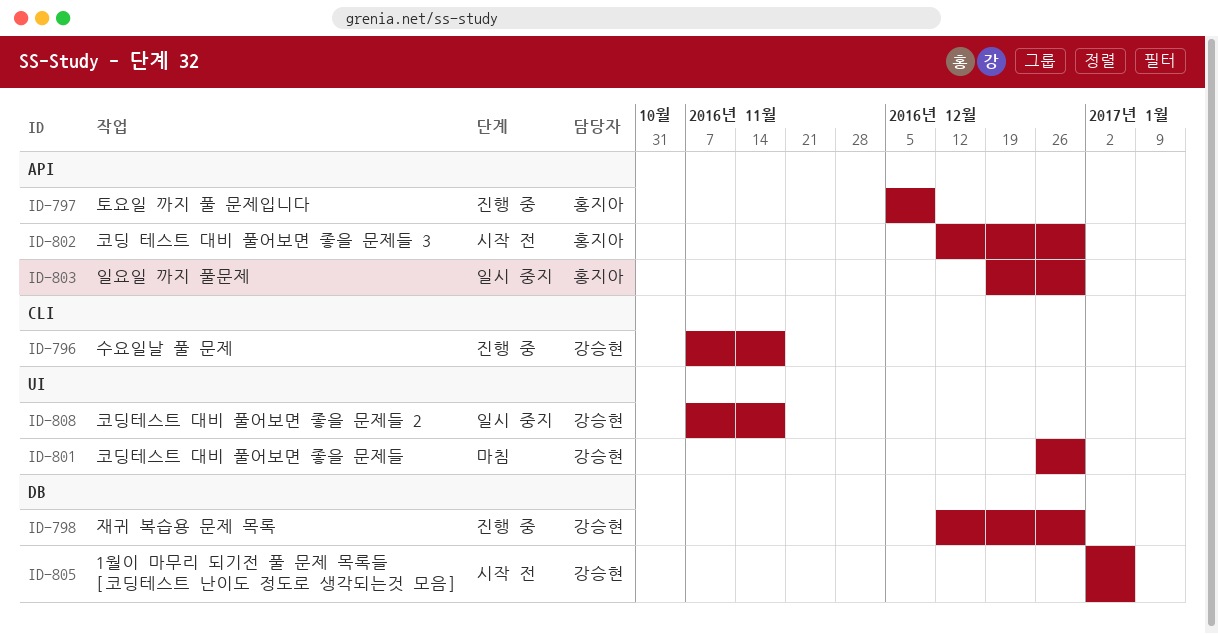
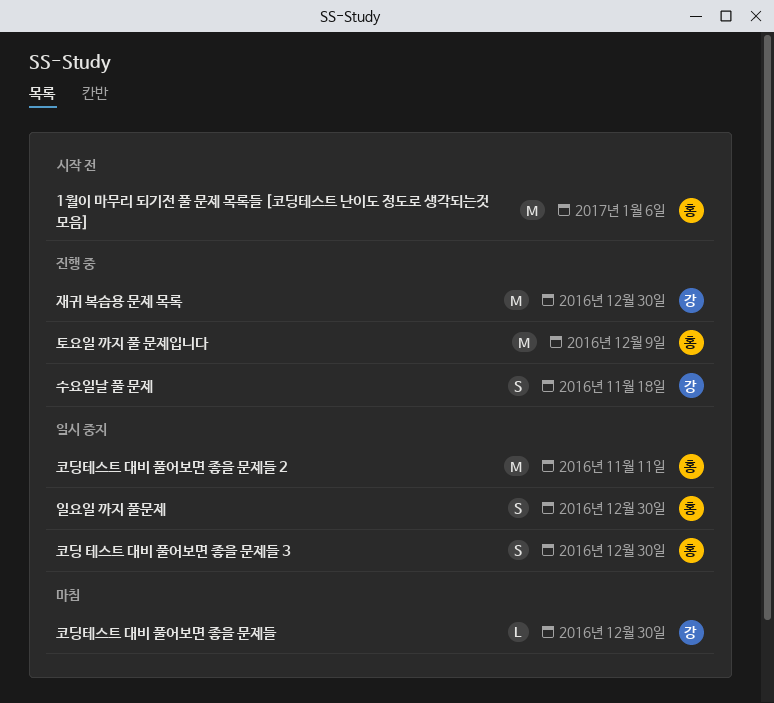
1월이 마무리 되기전 풀 문제 목록들 [코딩테스트 난이도 정도로 생각되는것 모음], owner: 강승현 -> 홍지아
코딩 테스트 대비 풀어보면 좋을 문제들 3, status: 시작 전 -> 일시 중지
코딩테스트 대비 풀어보면 좋을 문제들 2, owner: 강승현 -> 홍지아
코딩테스트 대비 풀어보면 좋을 문제들 2, due: Nov 18 -> Nov 11

